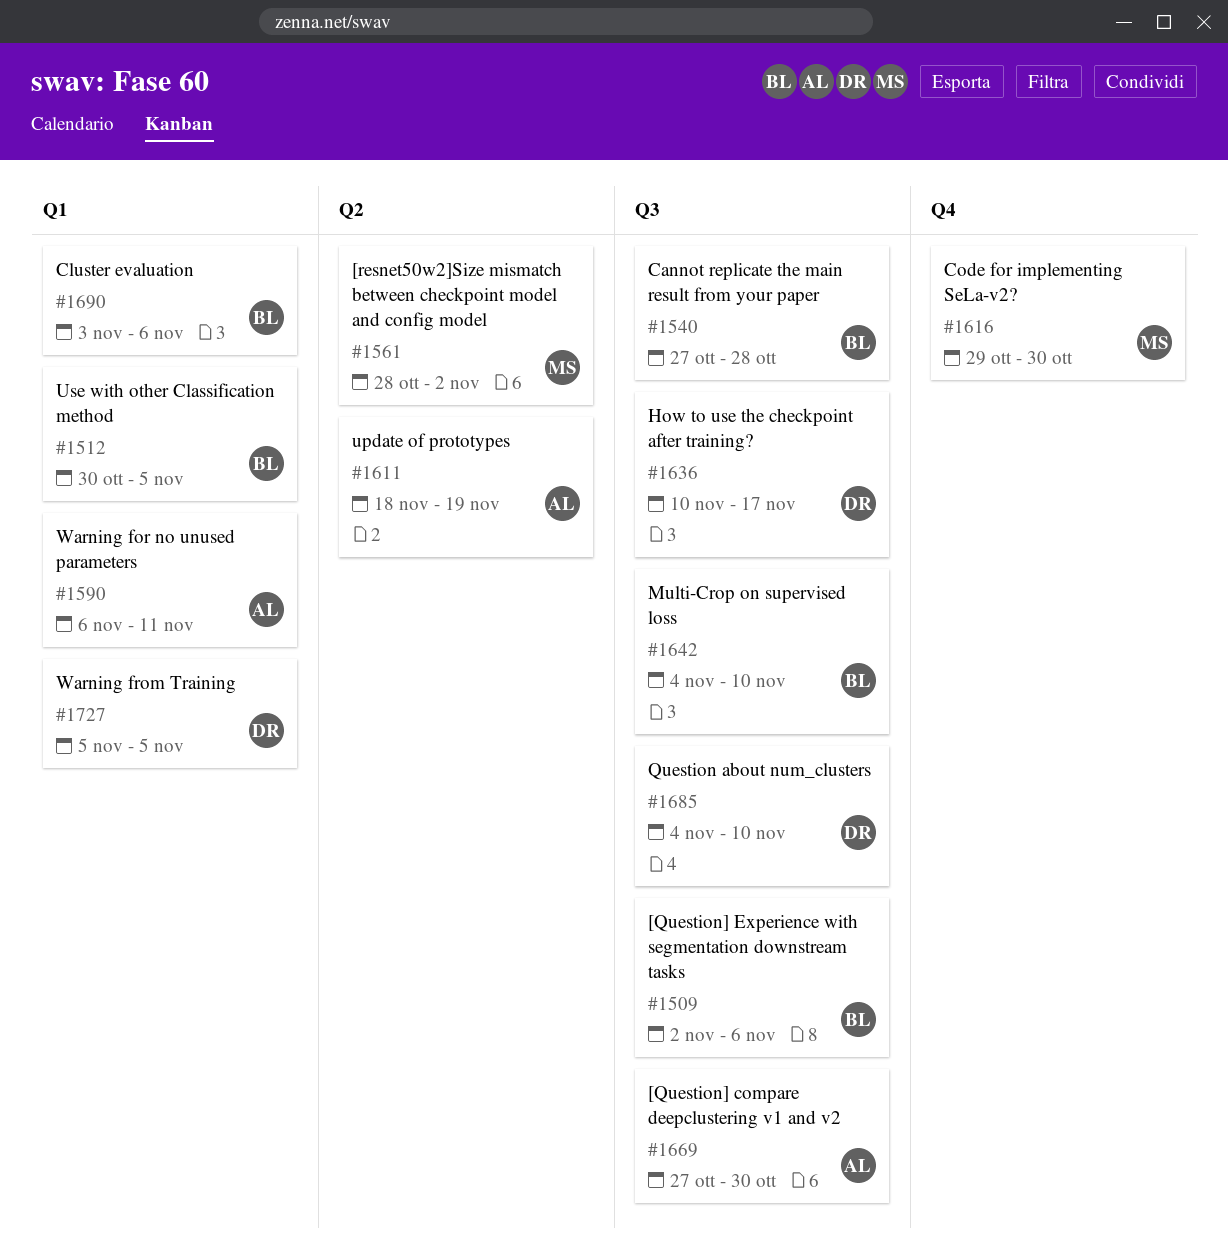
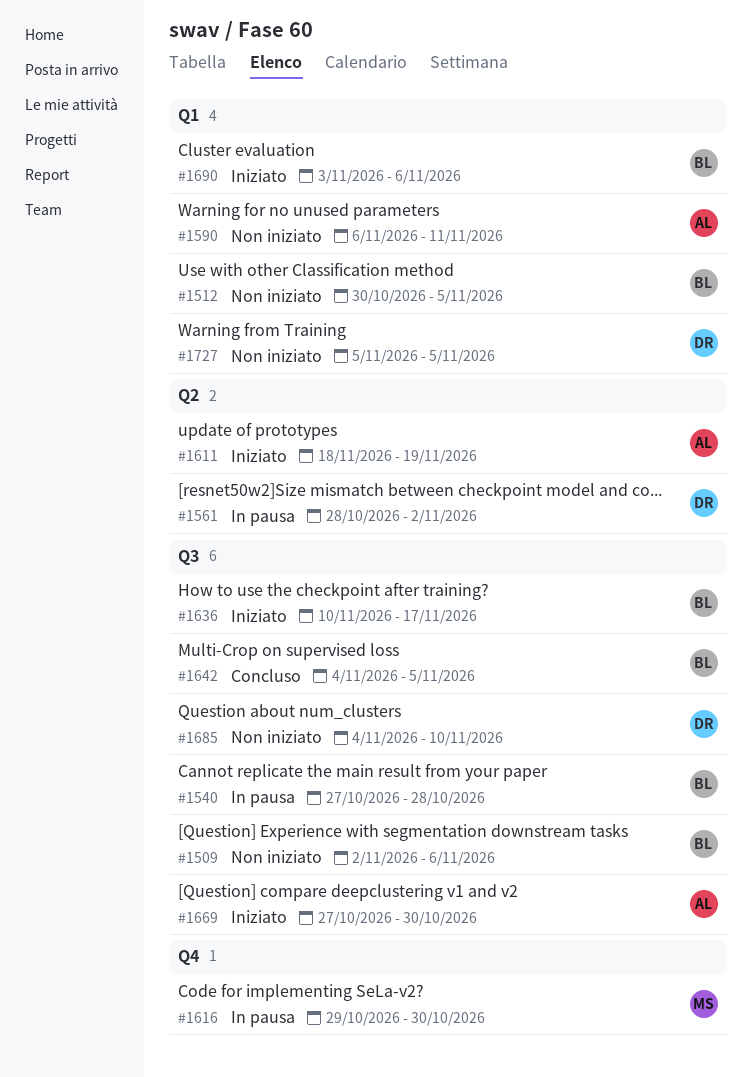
#1561, owner: MS -> DR
#1636, owner: DR -> BL
#1642, due: Nov 10 -> Nov 5

